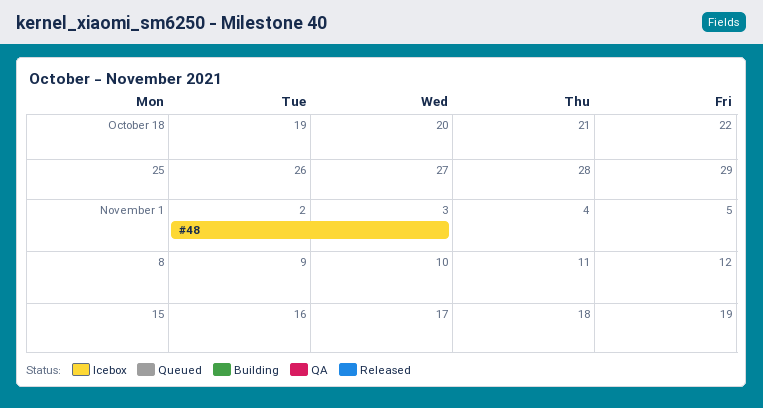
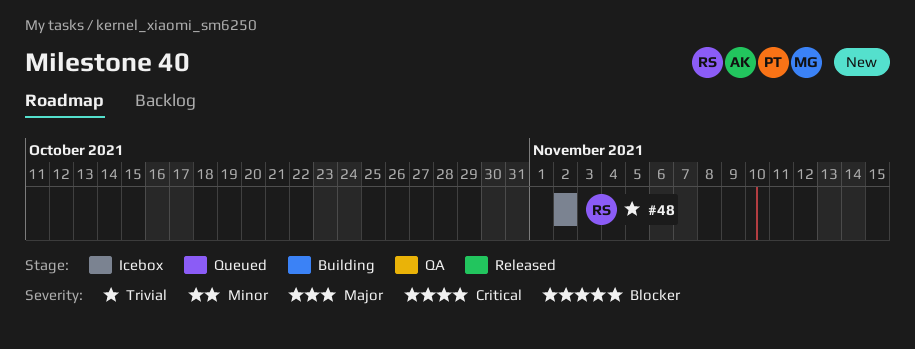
#48, due: Nov 3 -> Nov 2

